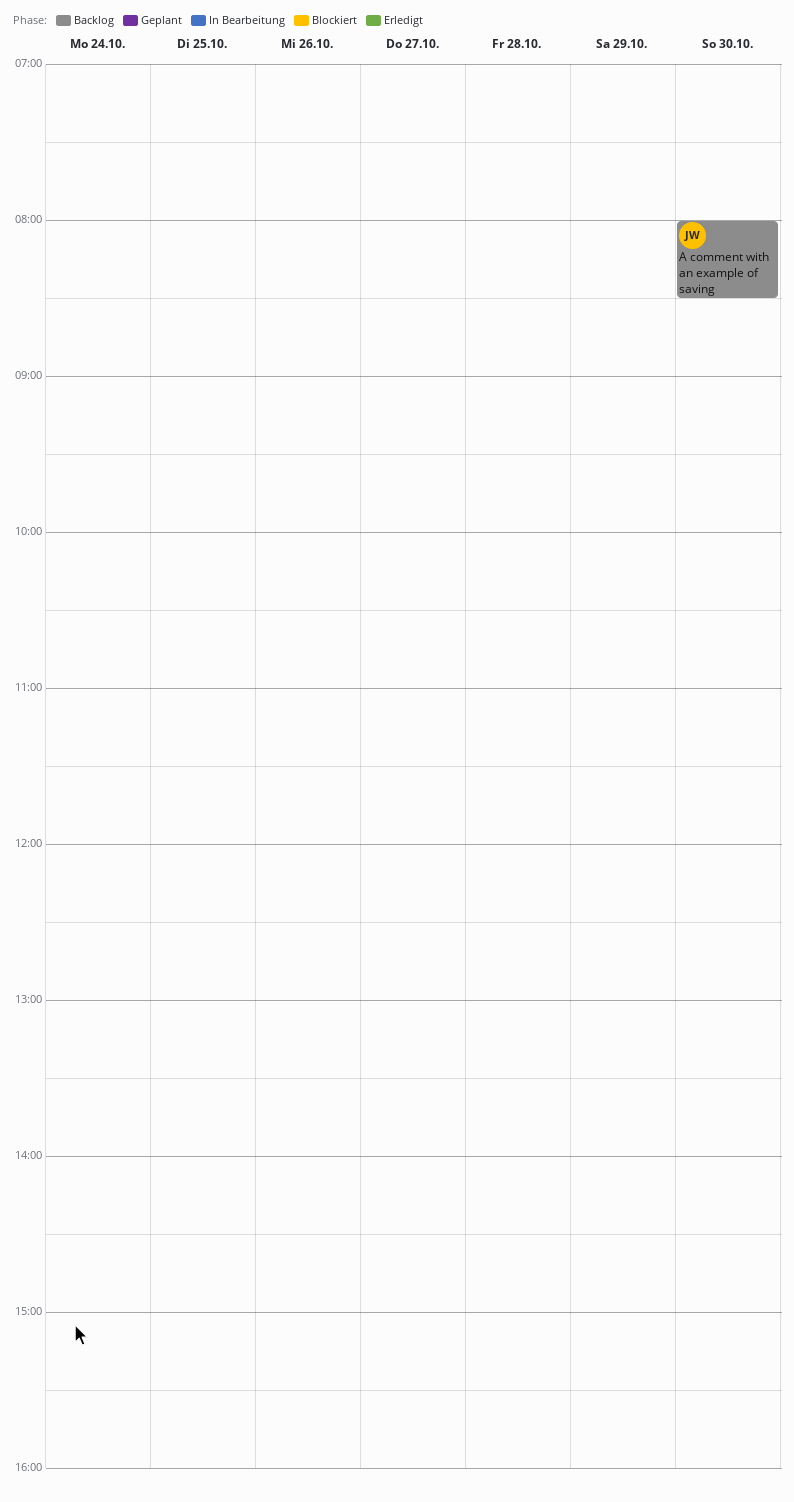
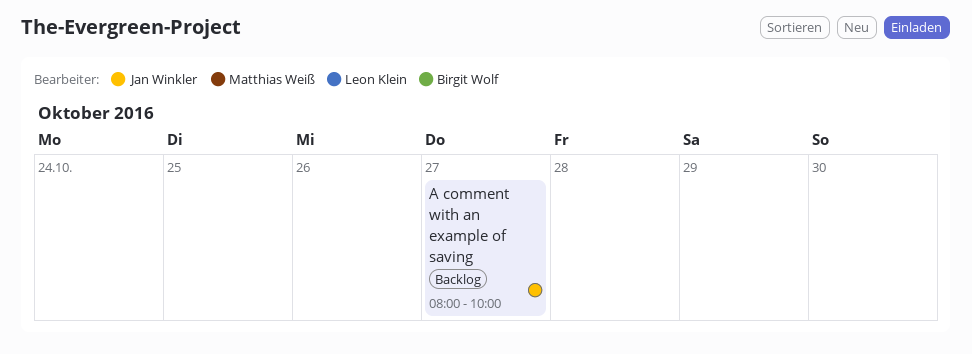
A comment with an example of saving, day: Oct 30 -> Oct 27
A comment with an example of saving, ends: 08:30 -> 10:00

